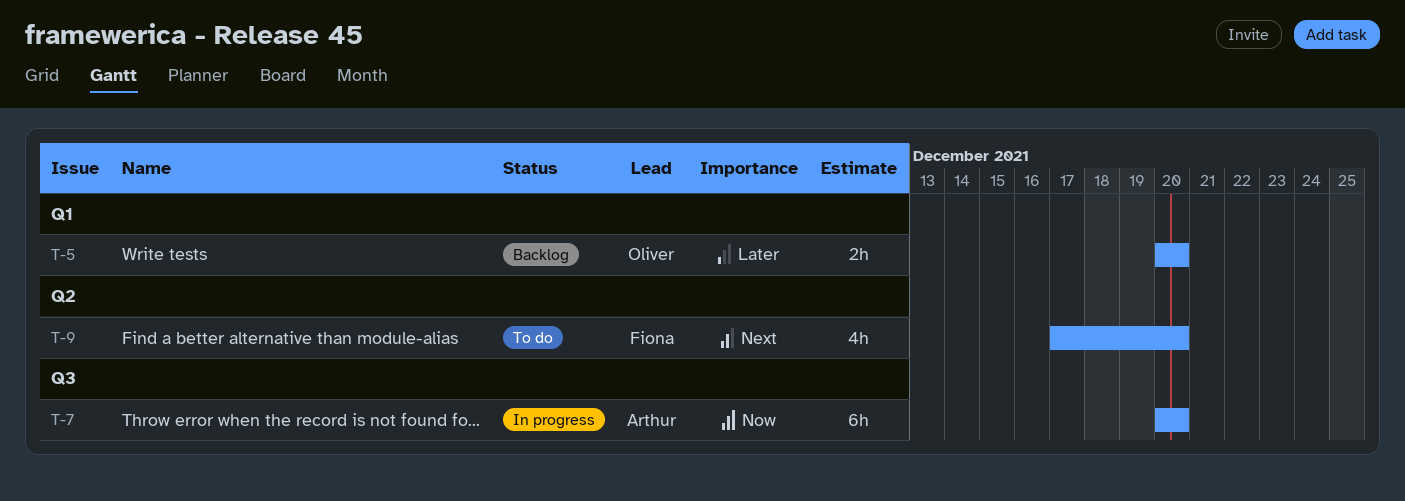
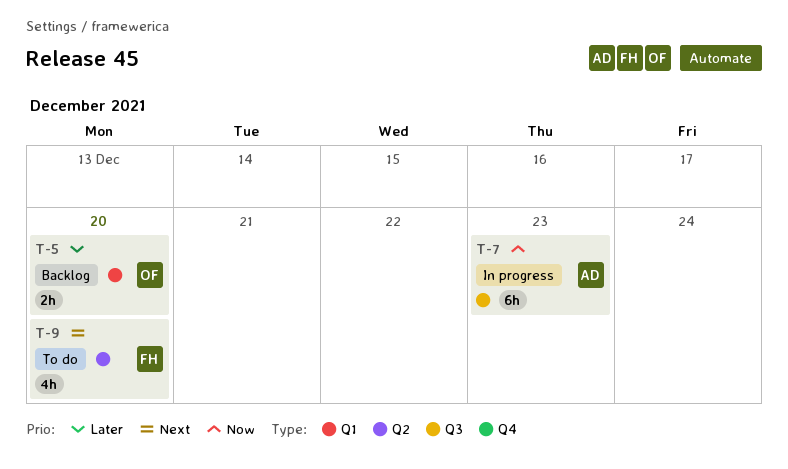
T-7, due: Dec 20 -> Dec 23

